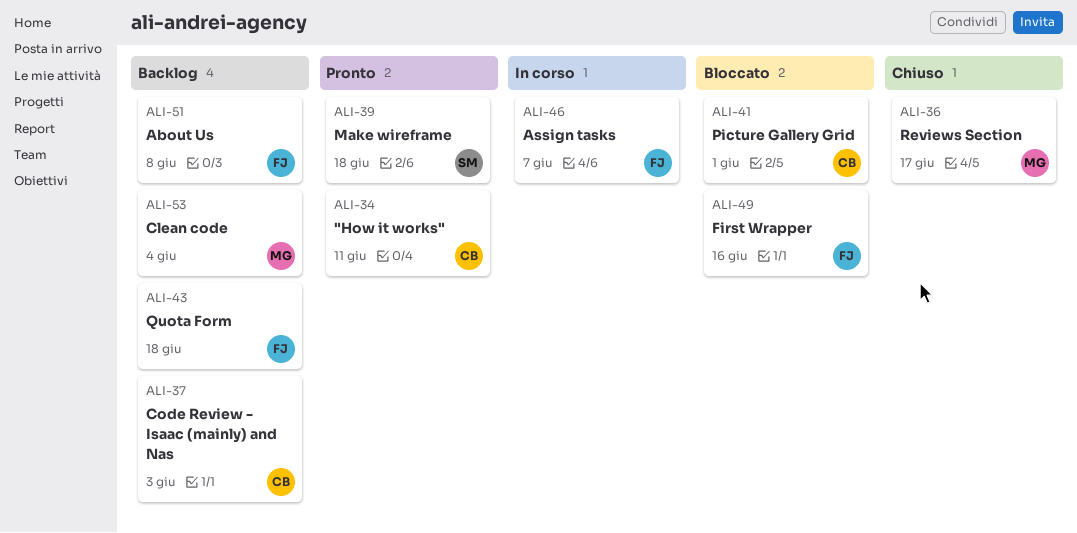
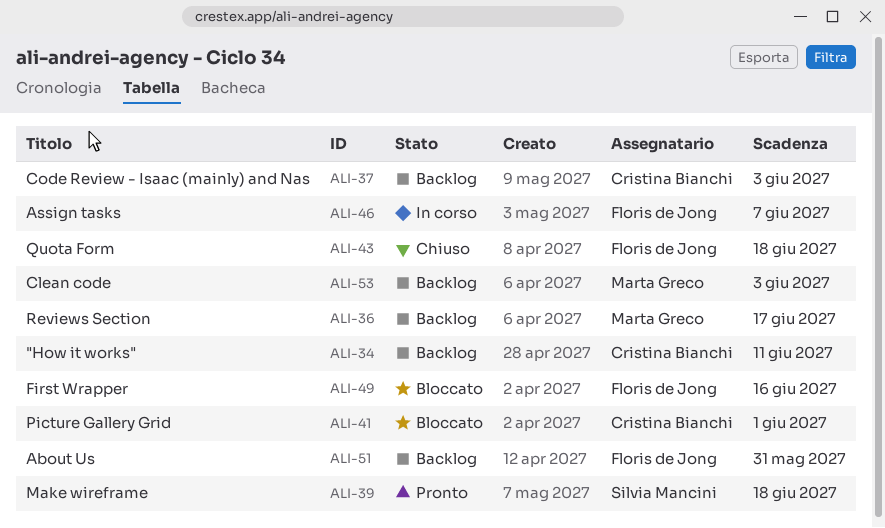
ALI-34, status: Pronto -> Backlog
ALI-36, status: Chiuso -> Backlog
ALI-43, status: Backlog -> Chiuso
ALI-51, due: Jun 8 -> May 31
ALI-53, due: Jun 4 -> Jun 3

